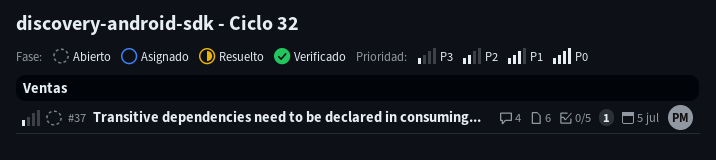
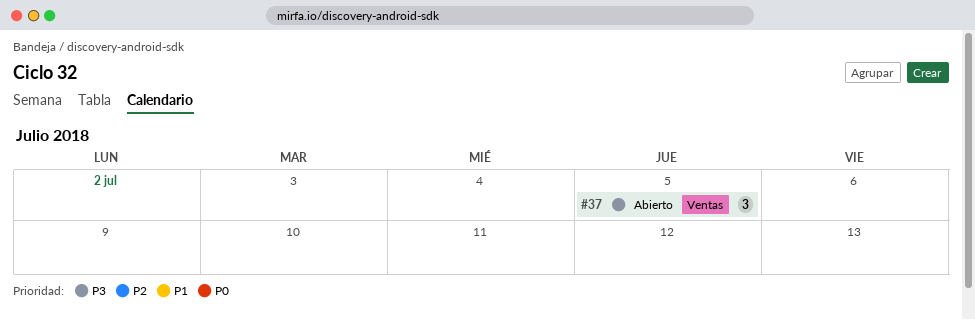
#37, estimate: 1 -> 3

